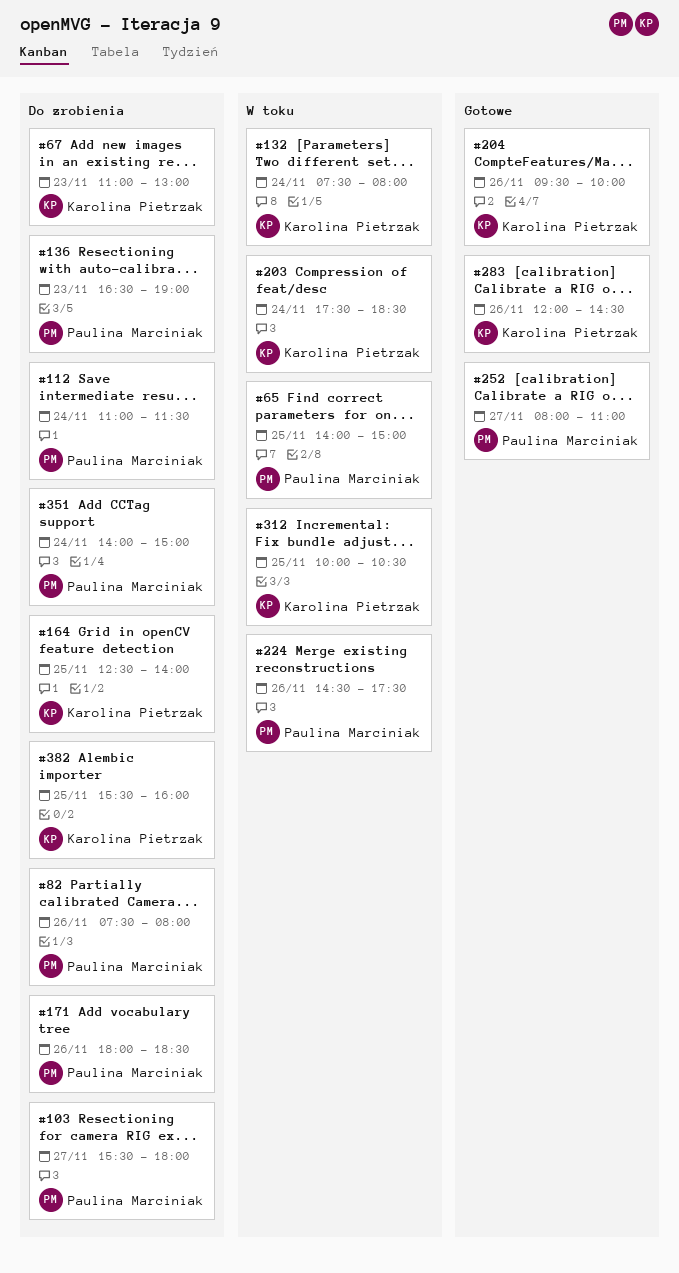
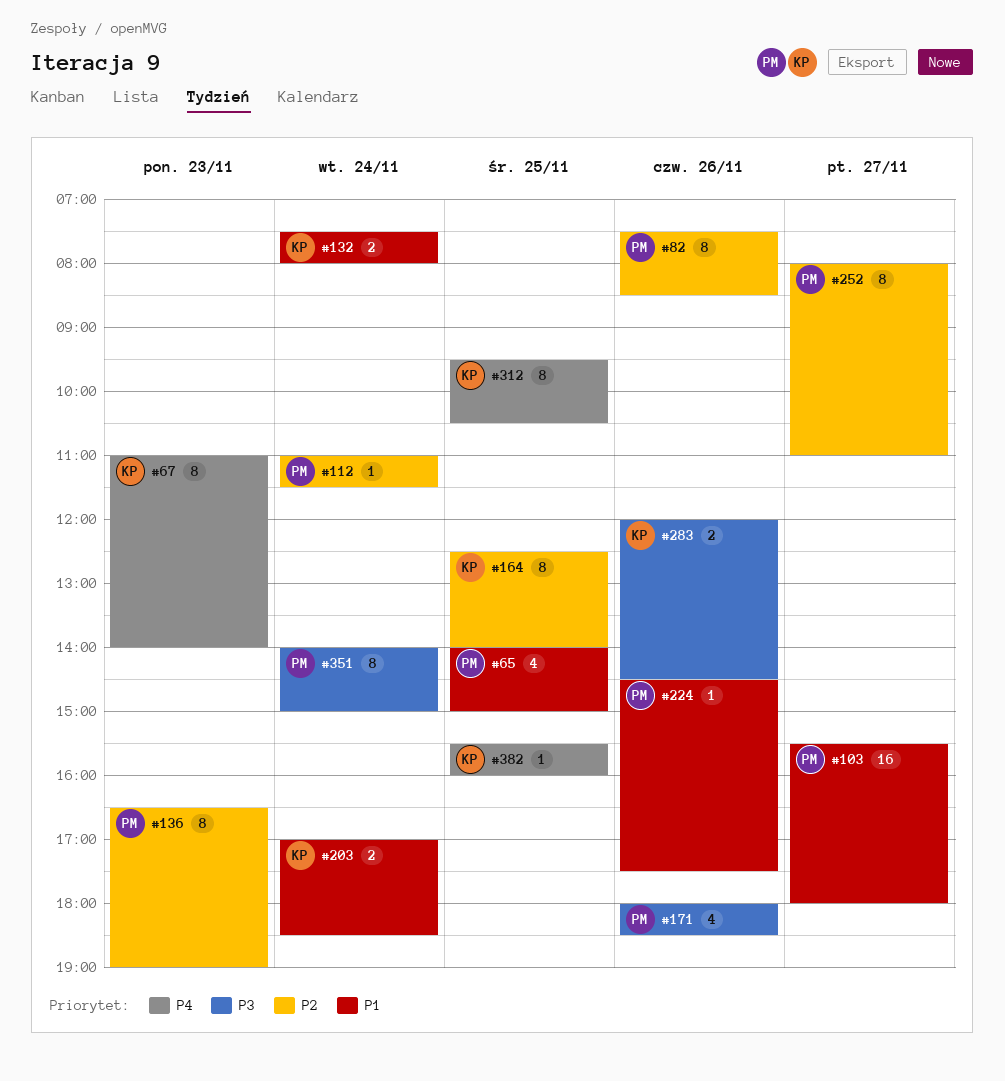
#67, ends: 13:00 -> 14:00
#82, ends: 08:00 -> 08:30
#203, begins: 17:30 -> 17:00
#204: present -> none
#312, begins: 10:00 -> 09:30

